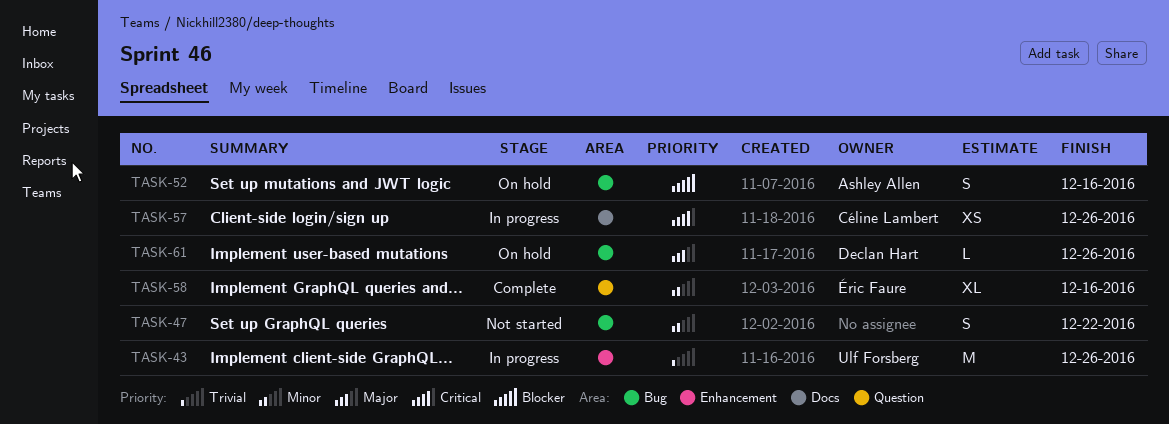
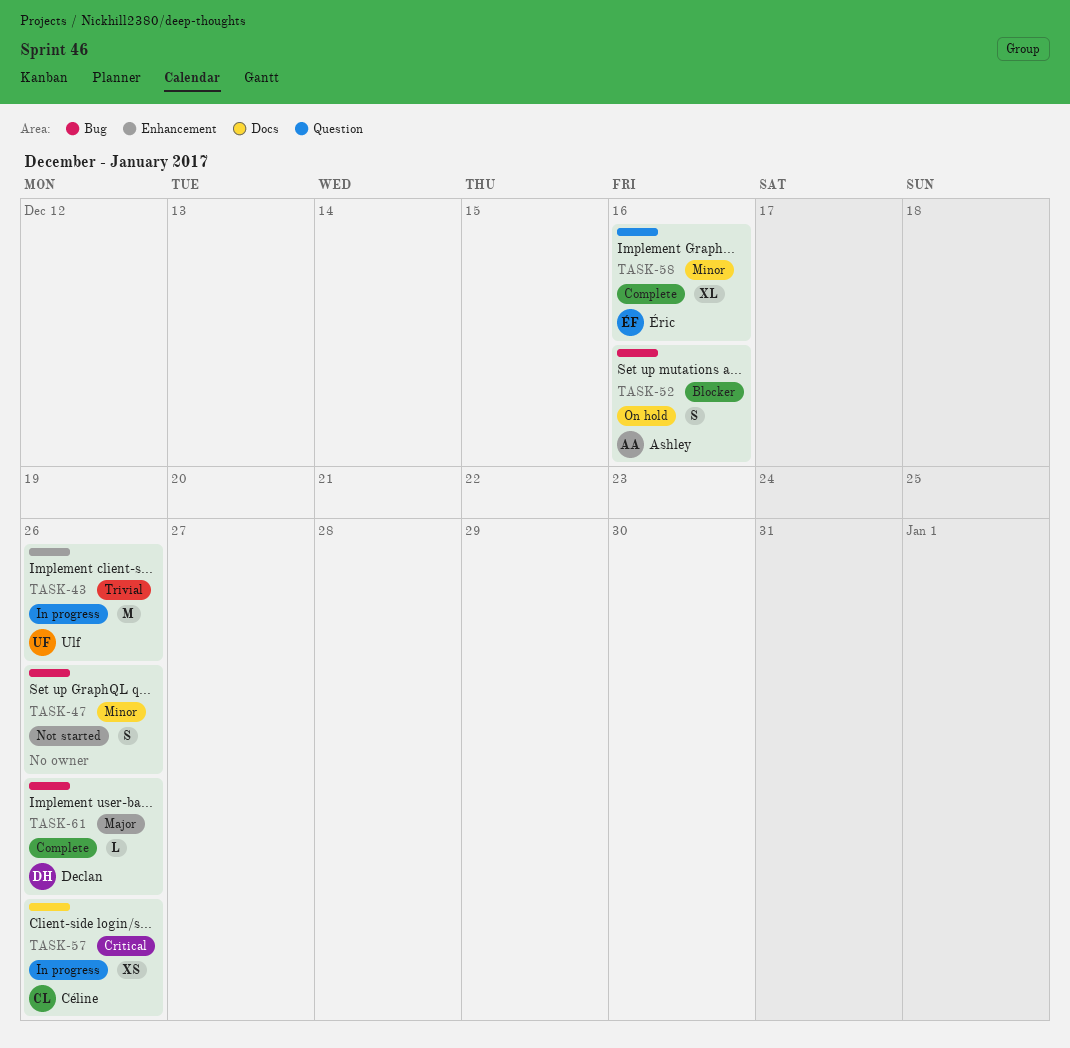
TASK-47, due: Dec 22 -> Dec 26
TASK-61, status: On hold -> Complete

